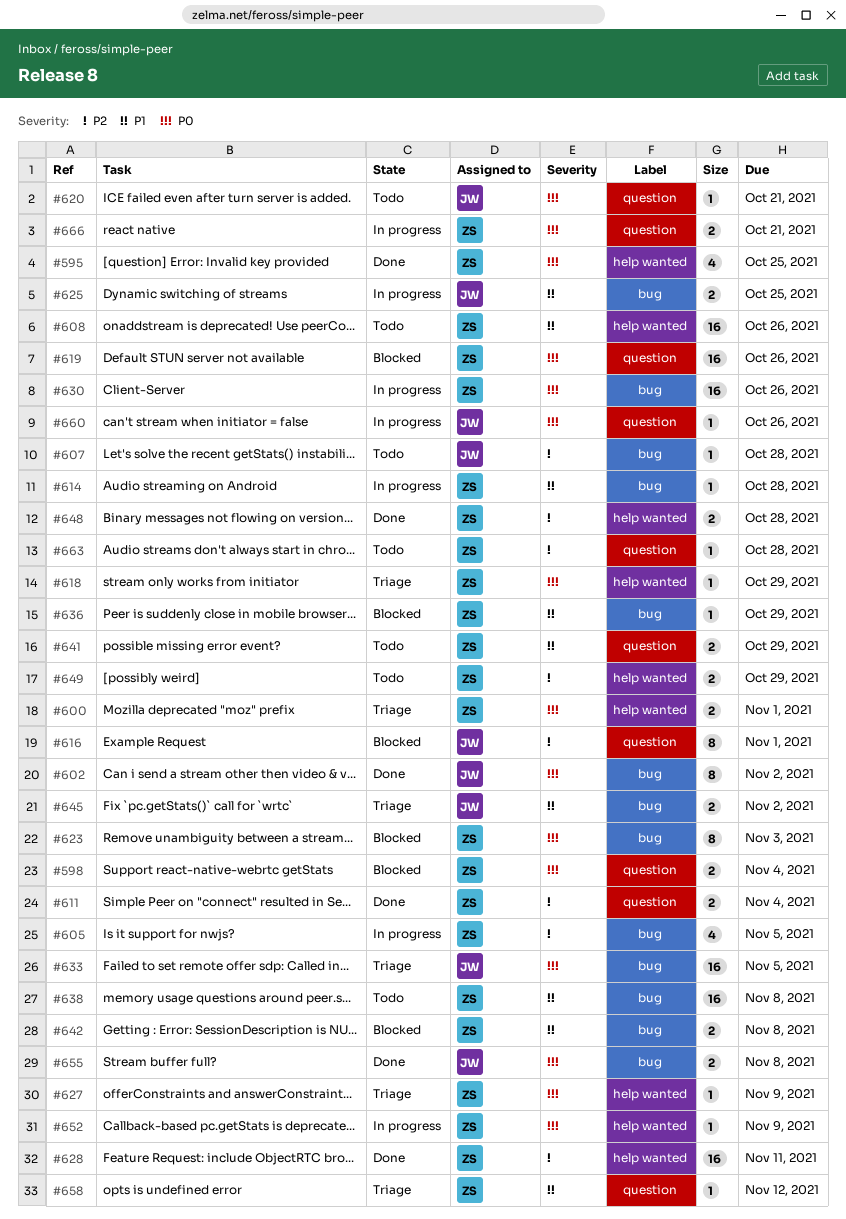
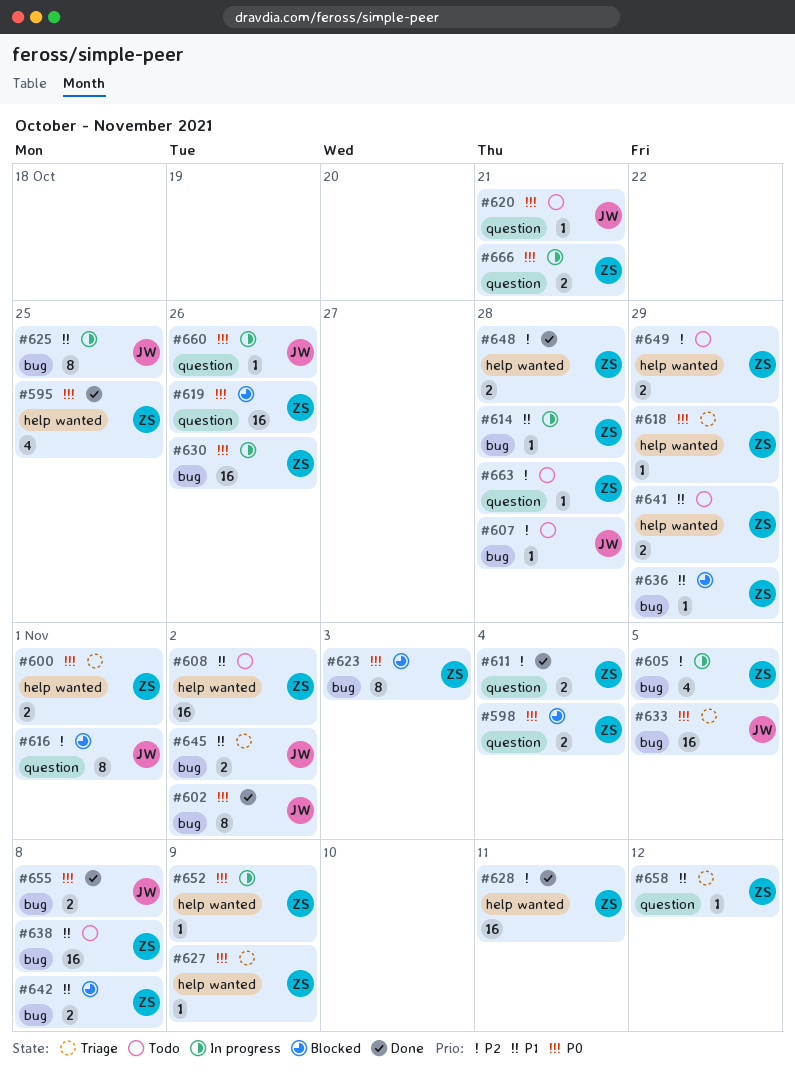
#608, due: Oct 26 -> Nov 2
#625, estimate: 2 -> 8
#641, label: question -> help wanted

